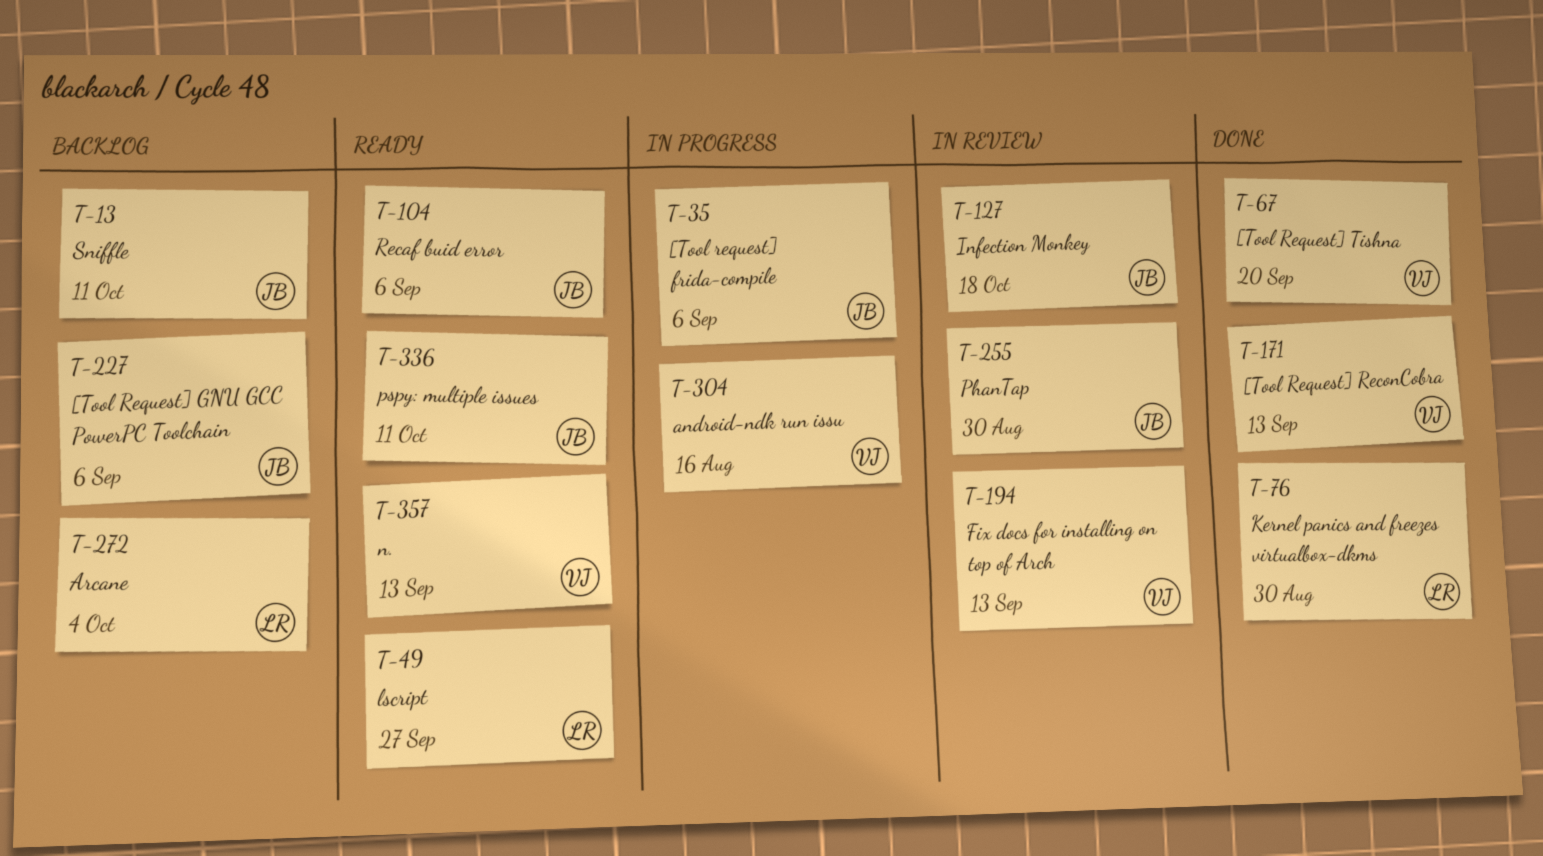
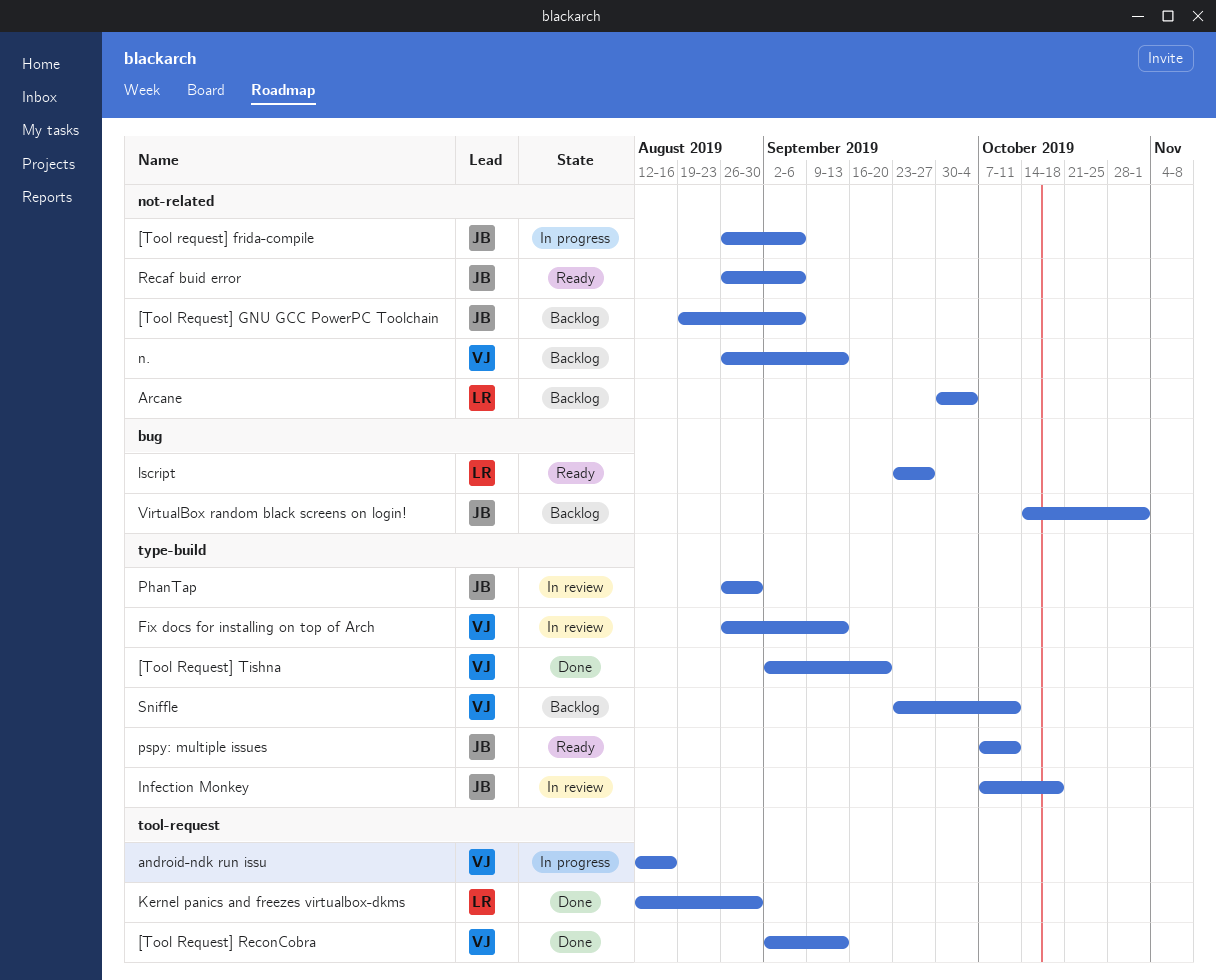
n., status: Ready -> Backlog
Sniffle, owner: JB -> VJ
VirtualBox random black screens on login!: none -> present

